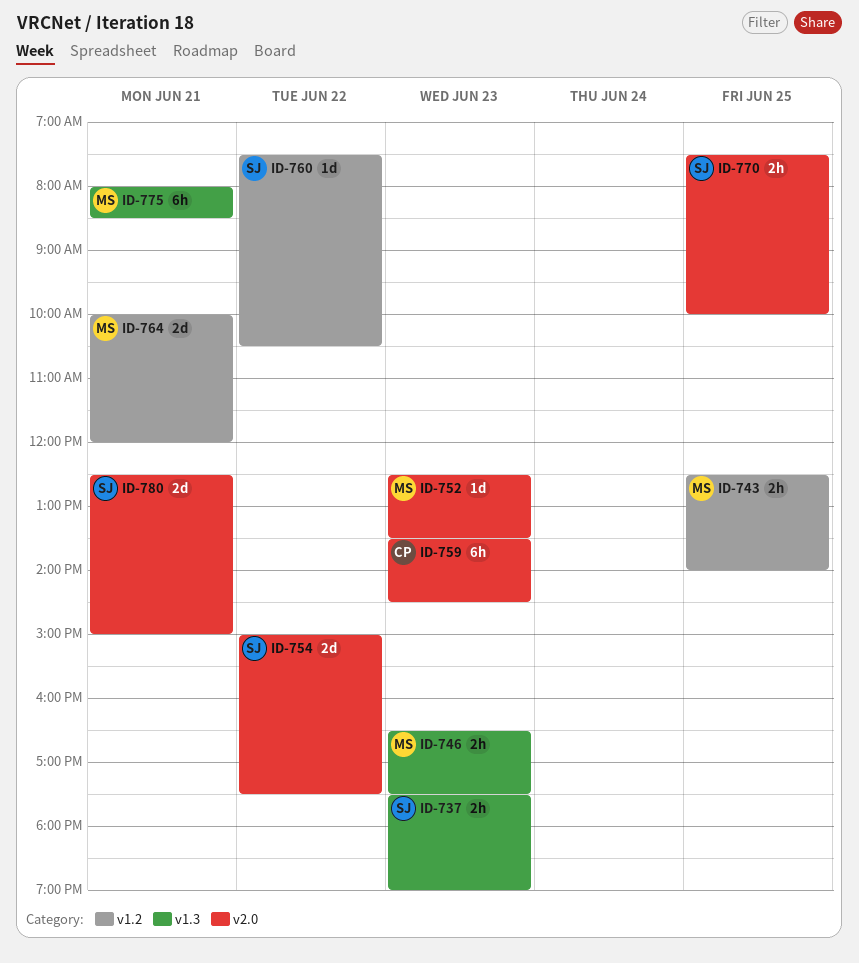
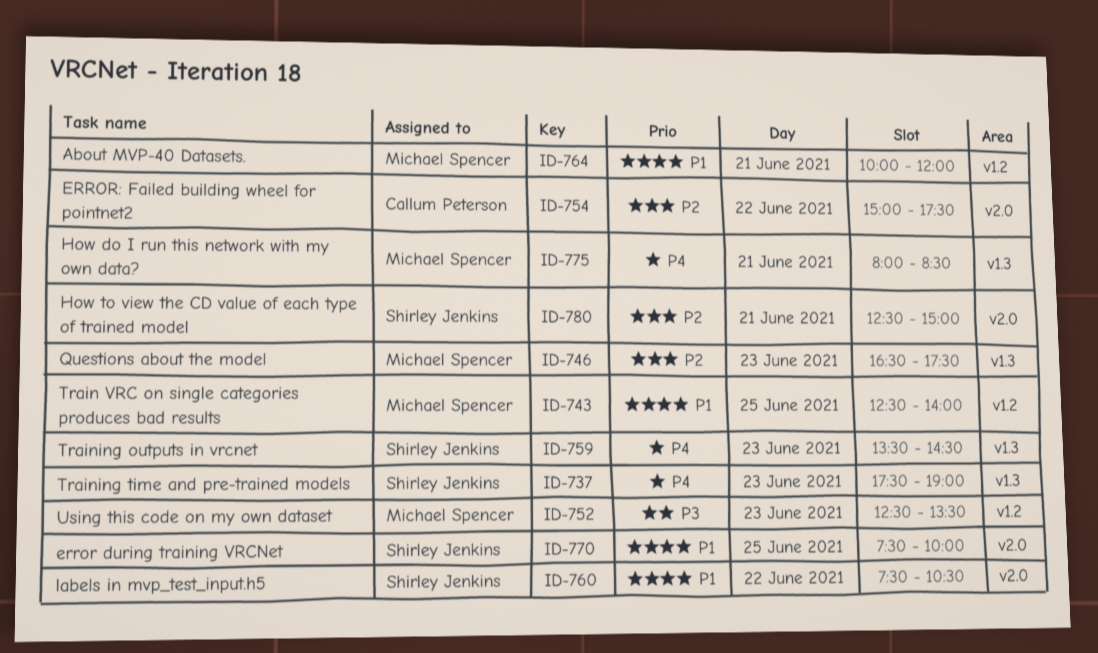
ID-752, label: v2.0 -> v1.2
ID-754, owner: Shirley Jenkins -> Callum Peterson
ID-759, owner: Callum Peterson -> Shirley Jenkins
ID-759, label: v2.0 -> v1.3
ID-760, label: v1.2 -> v2.0

